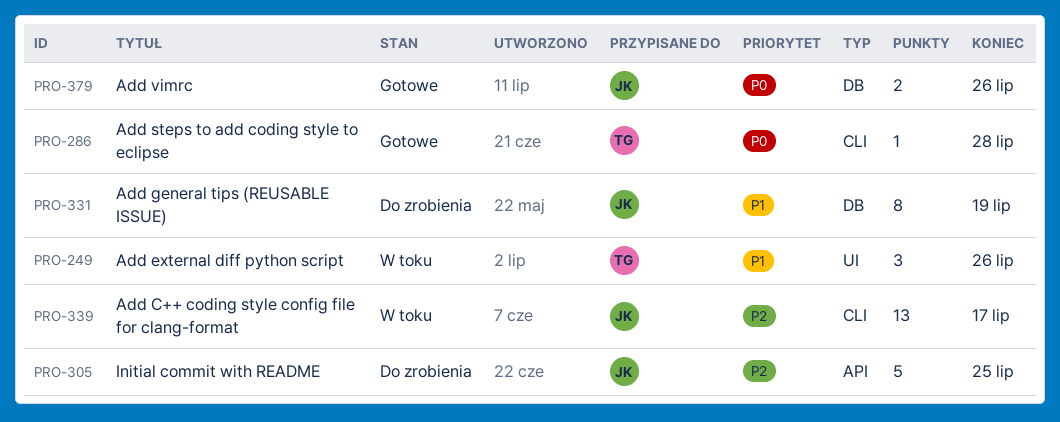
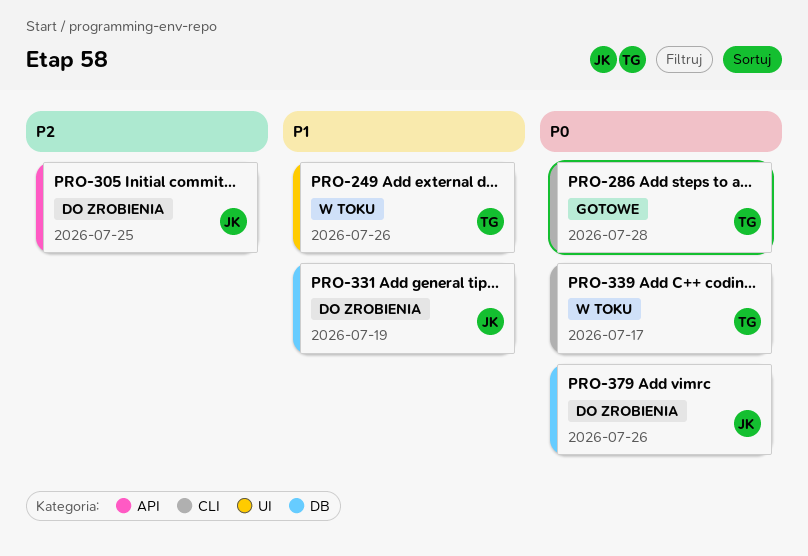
PRO-339, owner: JK -> TG
PRO-339, priority: P2 -> P0
PRO-379, status: Gotowe -> Do zrobienia

